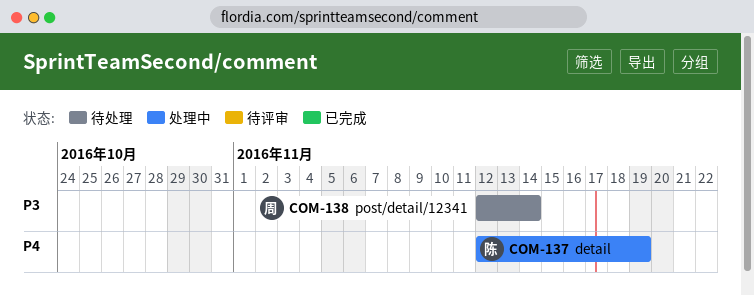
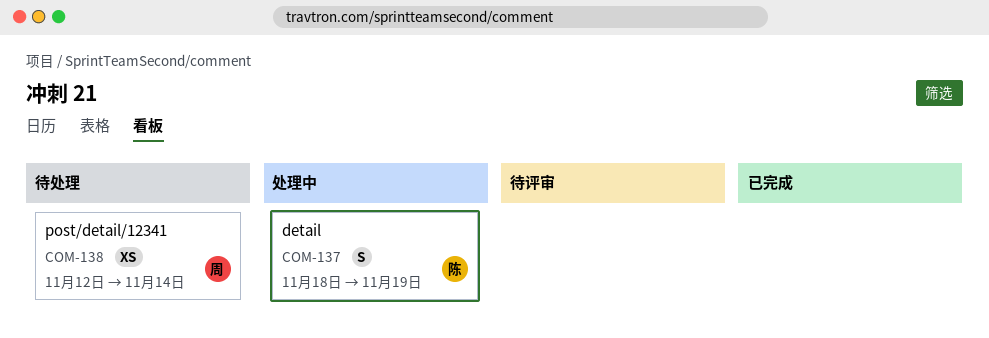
COM-137, start: Nov 12 -> Nov 18

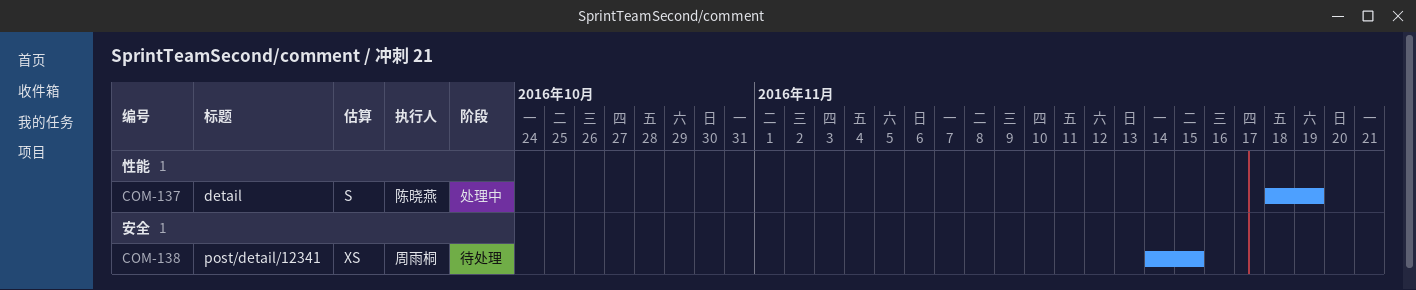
COM-138, start: Nov 12 -> Nov 14
COM-138, due: Nov 14 -> Nov 15

